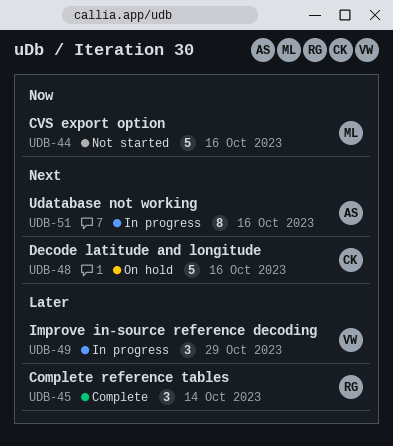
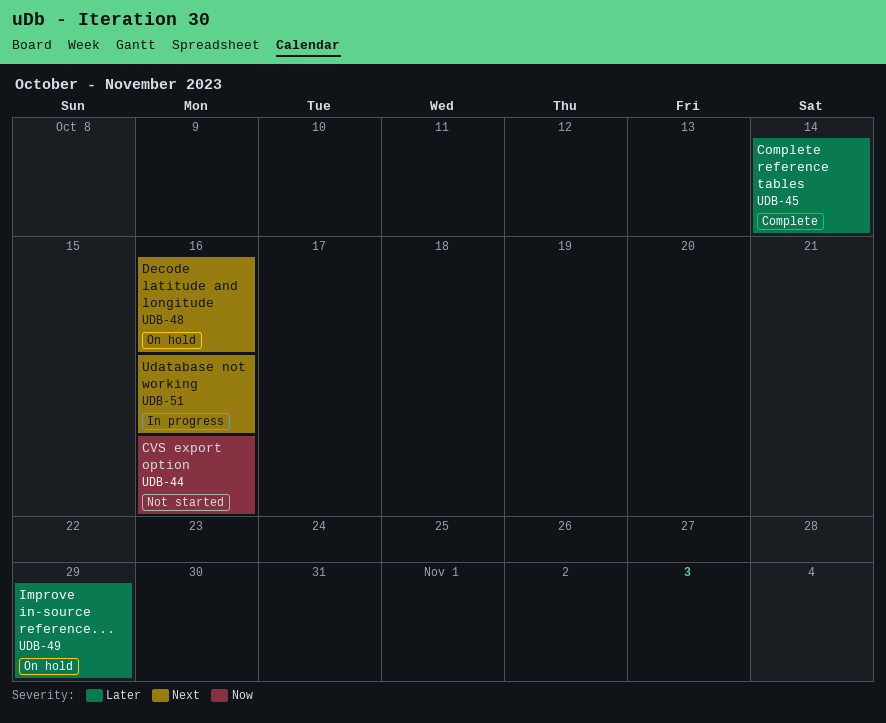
UDB-49, status: In progress -> On hold

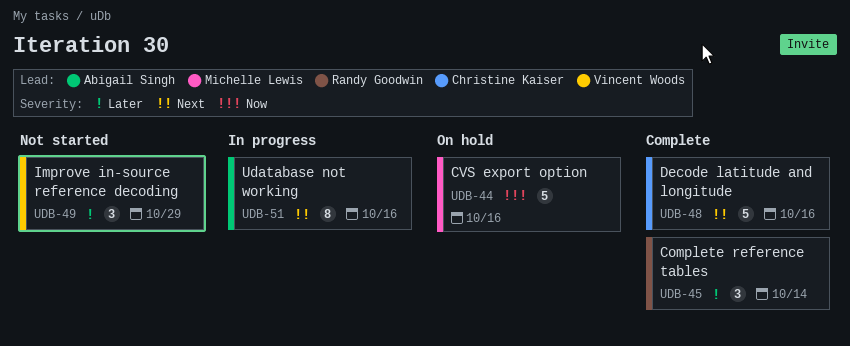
UDB-44, status: Not started -> On hold
UDB-48, status: On hold -> Complete
UDB-49, status: On hold -> Not started

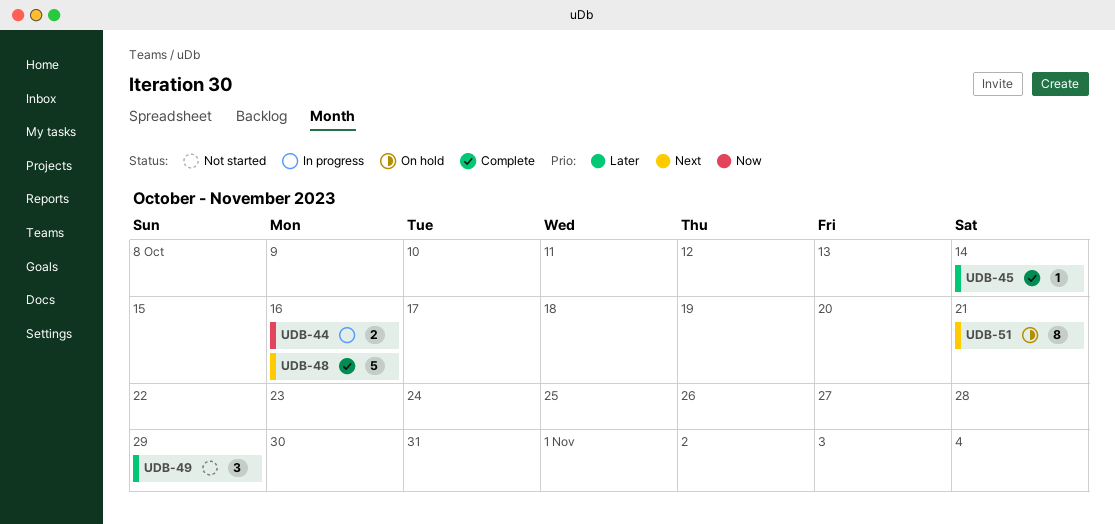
UDB-44, status: On hold -> In progress
UDB-44, estimate: 5 -> 2
UDB-45, estimate: 3 -> 1
UDB-51, status: In progress -> On hold
UDB-51, due: Oct 16 -> Oct 21

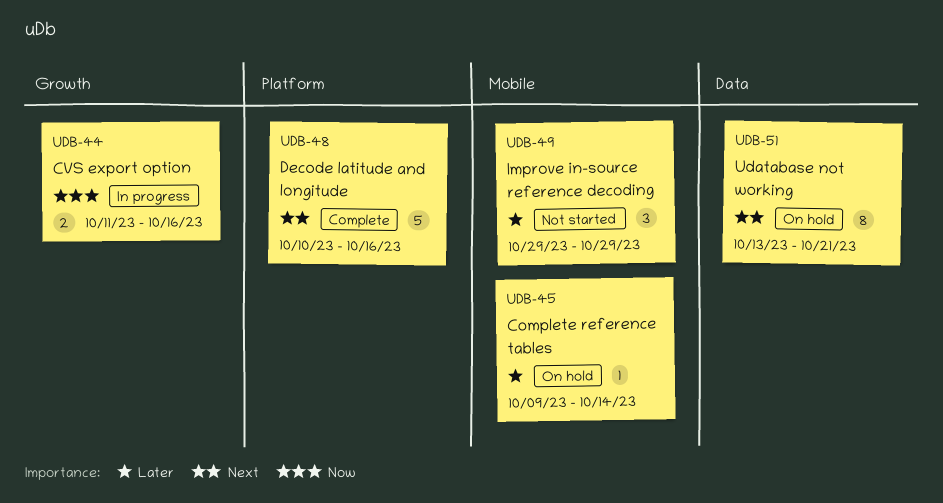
UDB-45, status: Complete -> On hold

